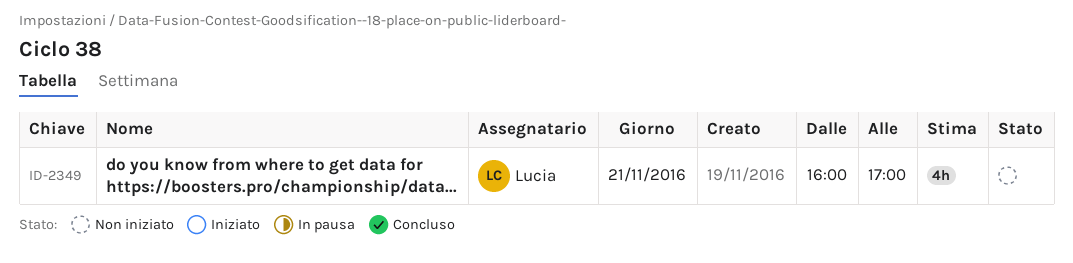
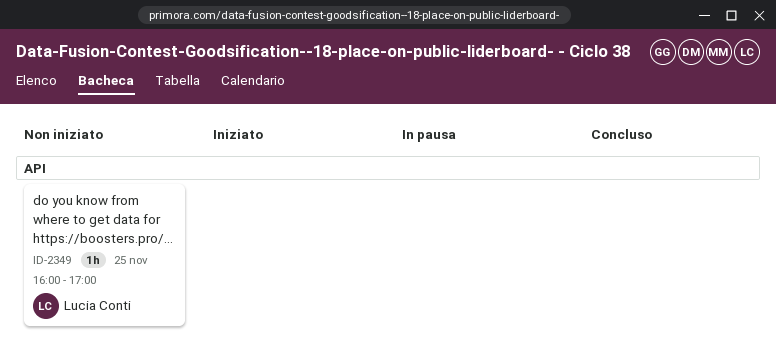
ID-2349, estimate: 4h -> 1h
ID-2349, day: Nov 21 -> Nov 25

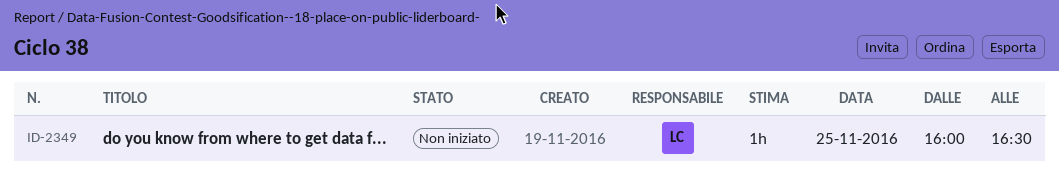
ID-2349, ends: 17:00 -> 16:30

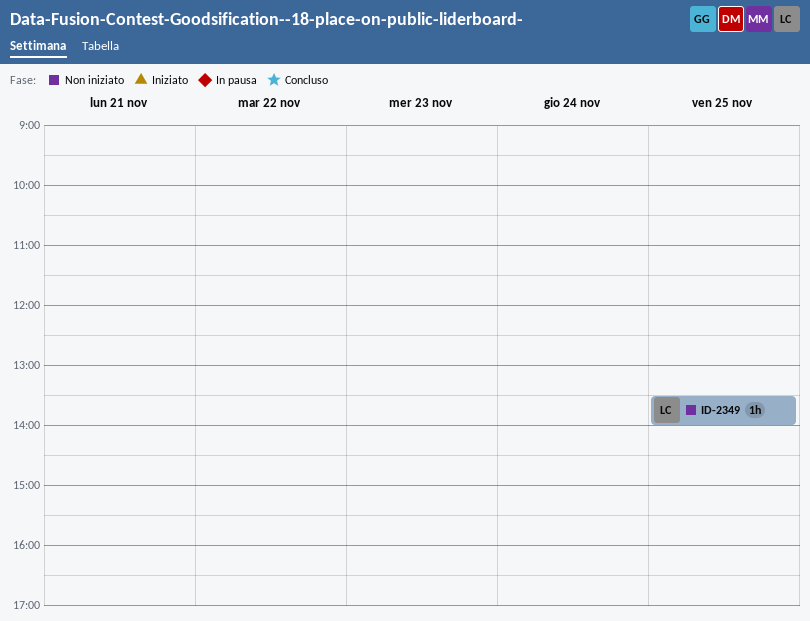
ID-2349, begins: 16:00 -> 13:30
ID-2349, ends: 16:30 -> 14:00

